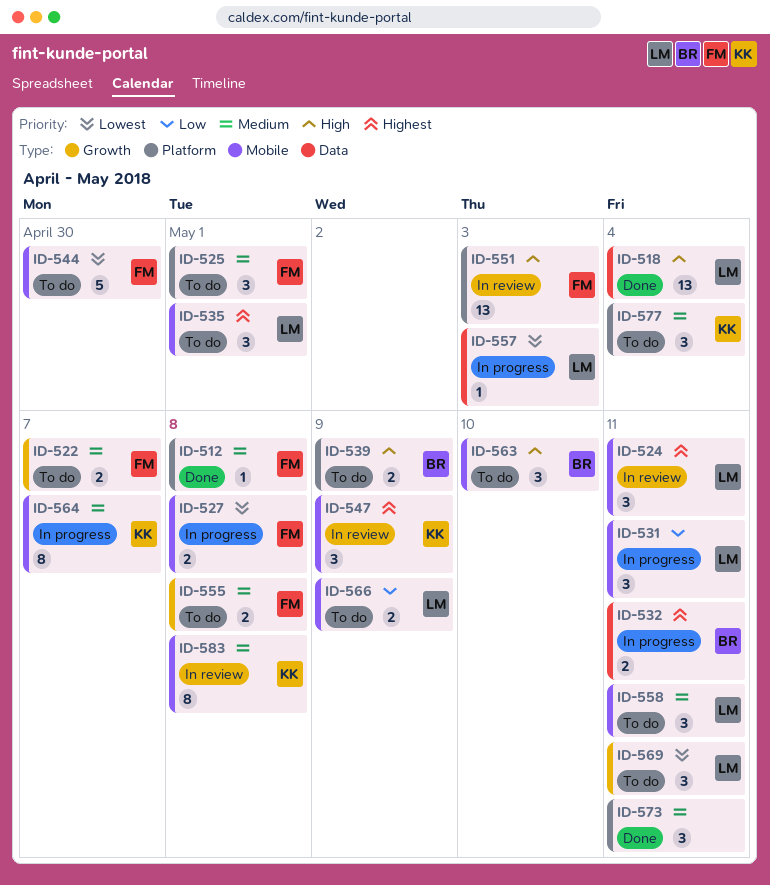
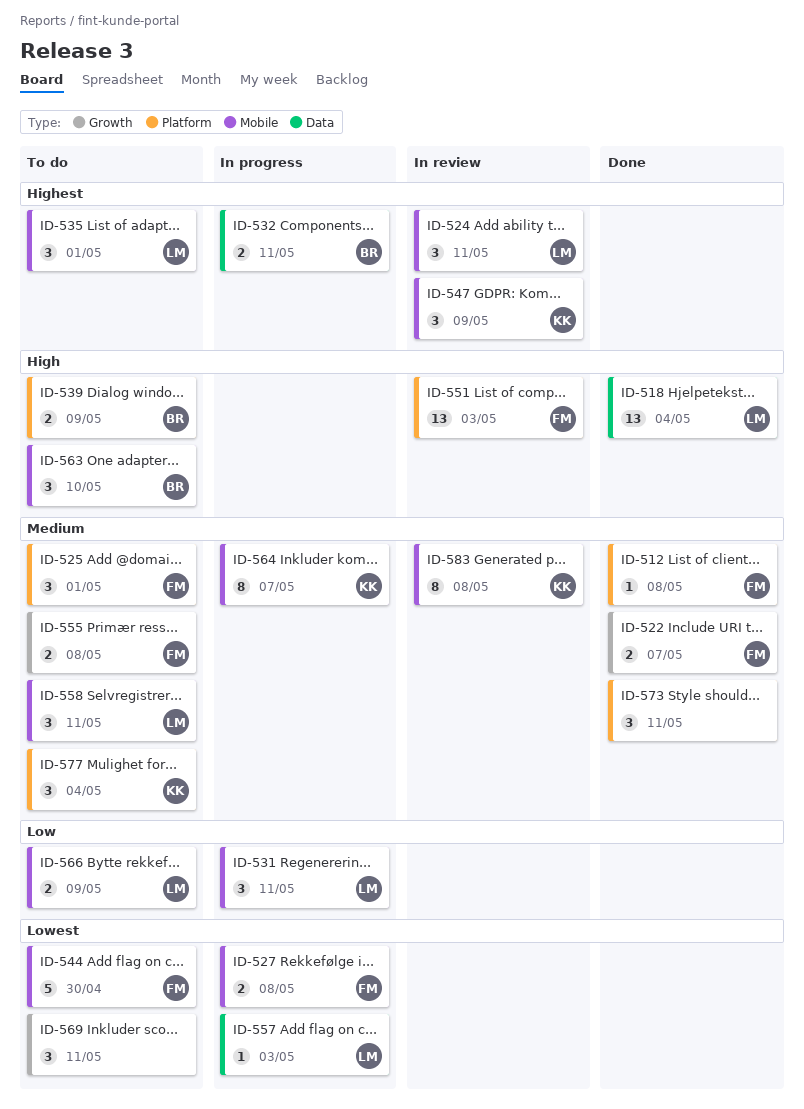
ID-522, status: To do -> Done
ID-569, owner: LM -> none

